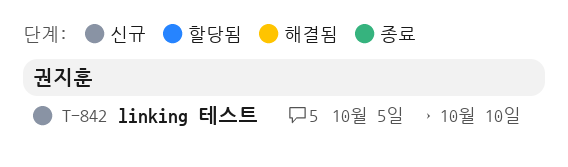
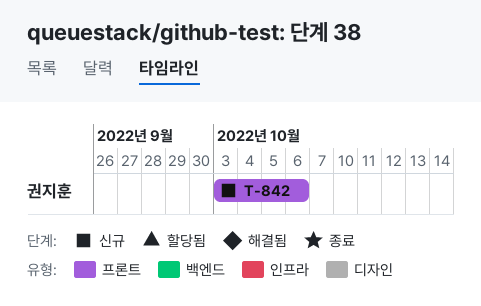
T-842, start: Oct 5 -> Oct 3
T-842, due: Oct 10 -> Oct 6

